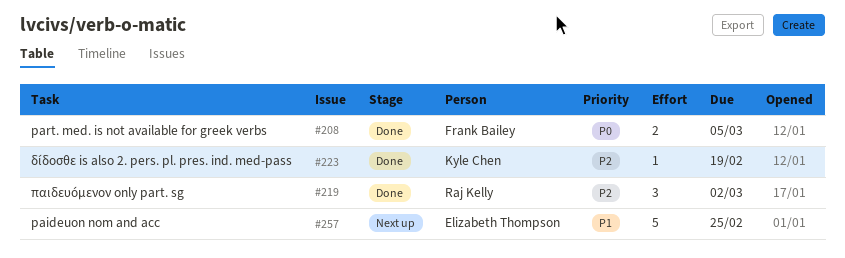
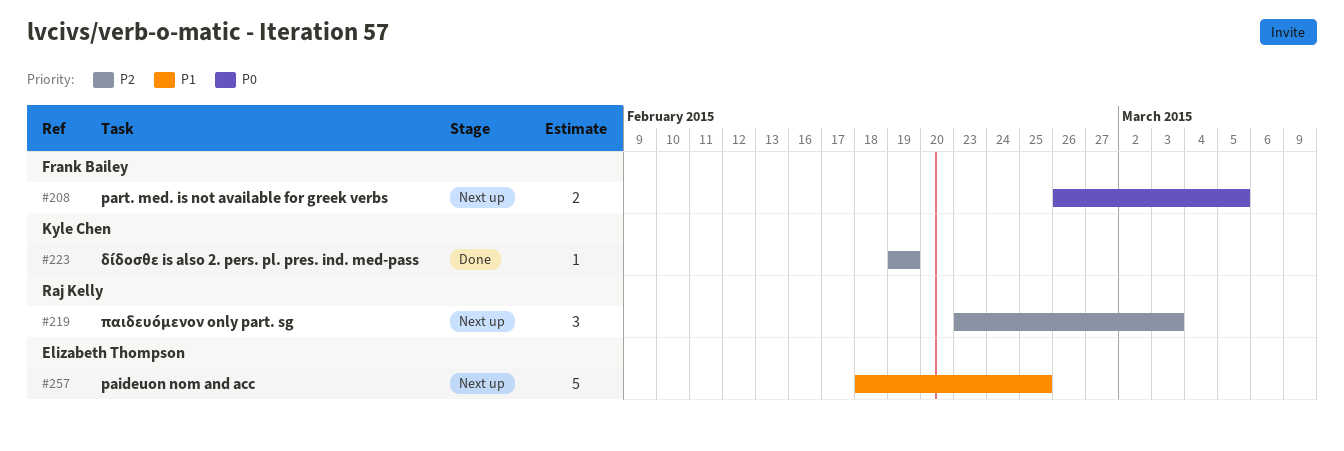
#208, status: Done -> Next up
#219, status: Done -> Next up
#219, due: Mar 2 -> Mar 3

